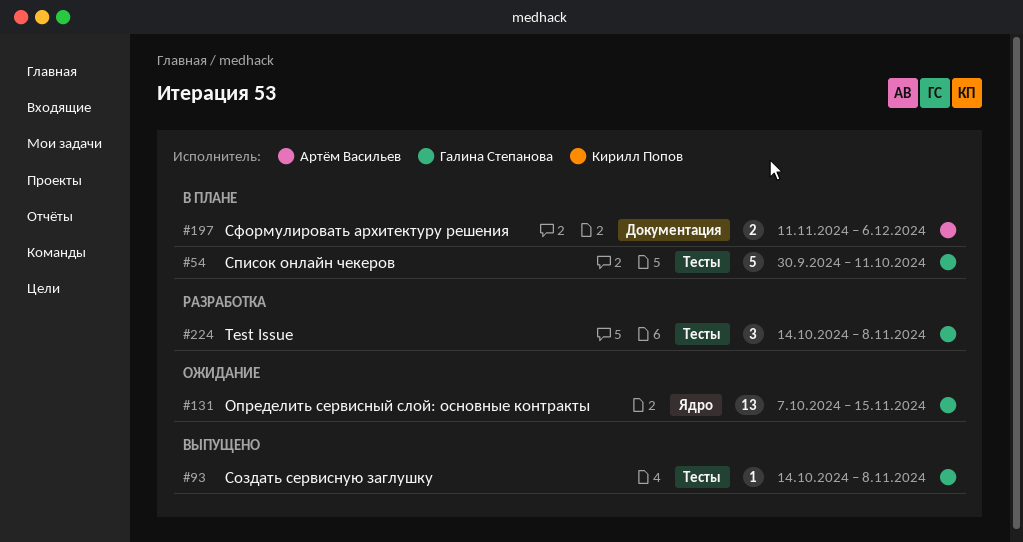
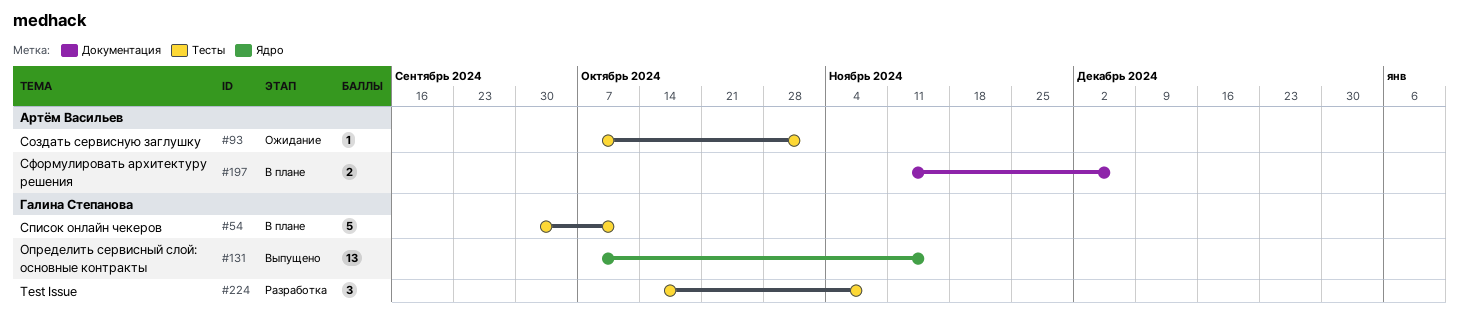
#93, status: Выпущено -> Ожидание
#93, owner: Галина Степанова -> Артём Васильев
#93, start: Oct 14 -> Oct 7
#93, due: Nov 8 -> Nov 1
#131, status: Ожидание -> Выпущено

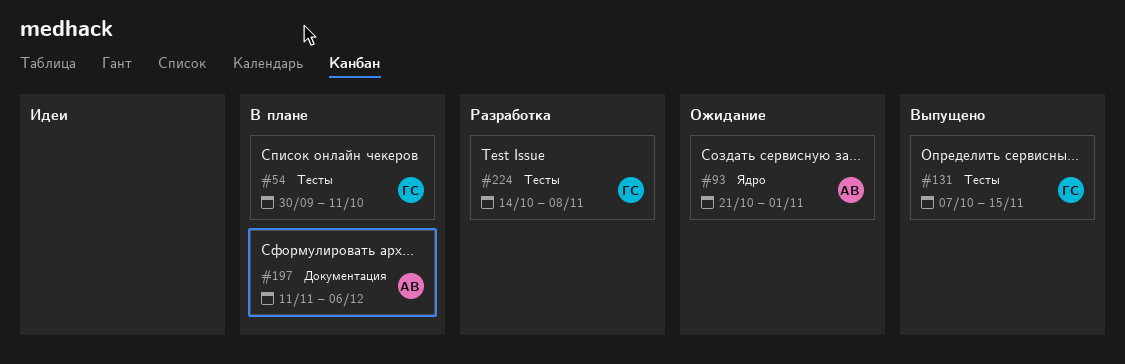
#93, label: Тесты -> Ядро
#93, start: Oct 7 -> Oct 21
#131, label: Ядро -> Тесты

